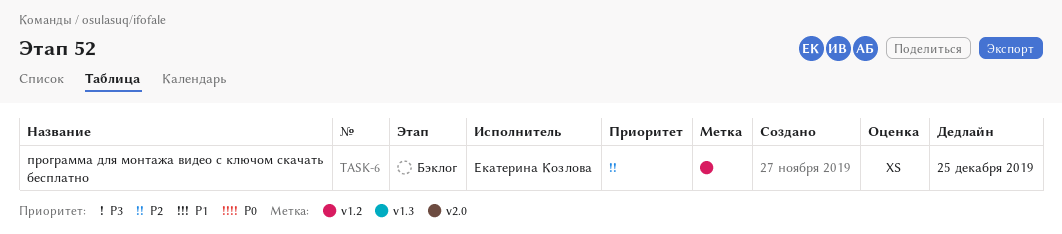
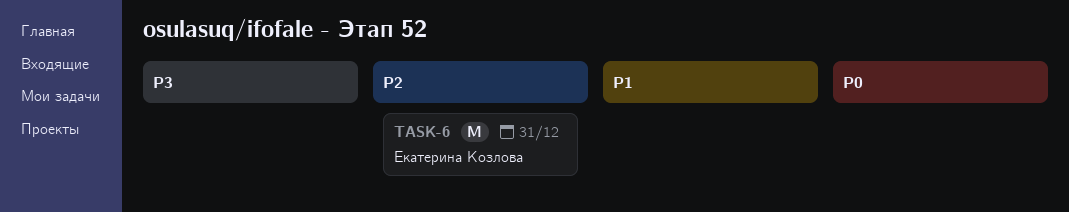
TASK-6, estimate: XS -> M
TASK-6, due: Dec 25 -> Dec 31

